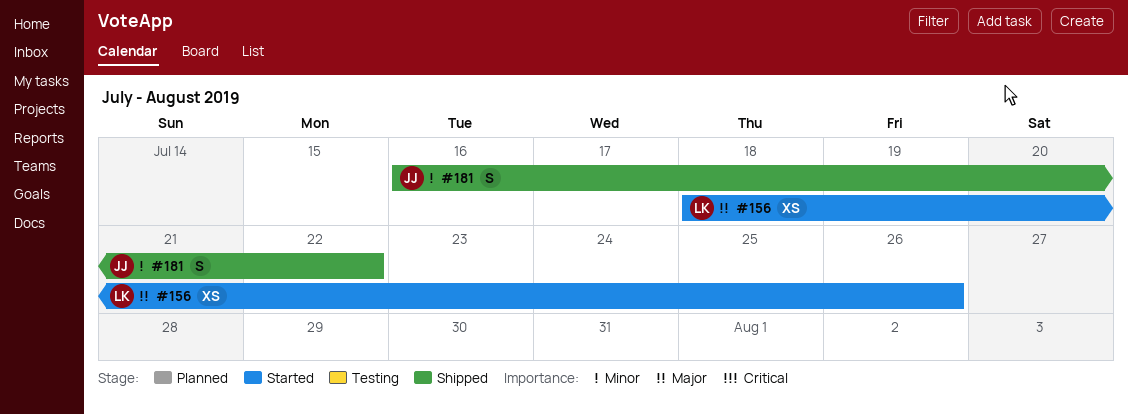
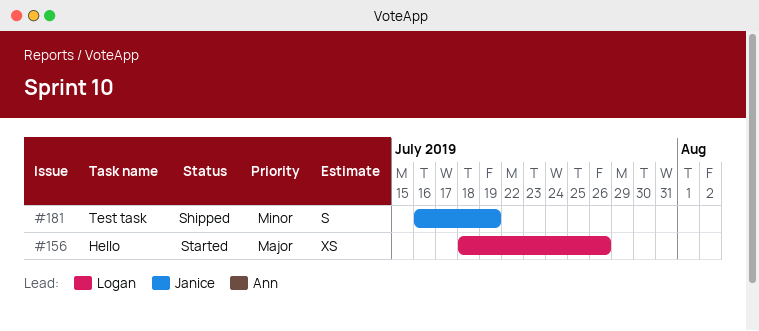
#181, due: Jul 22 -> Jul 19

